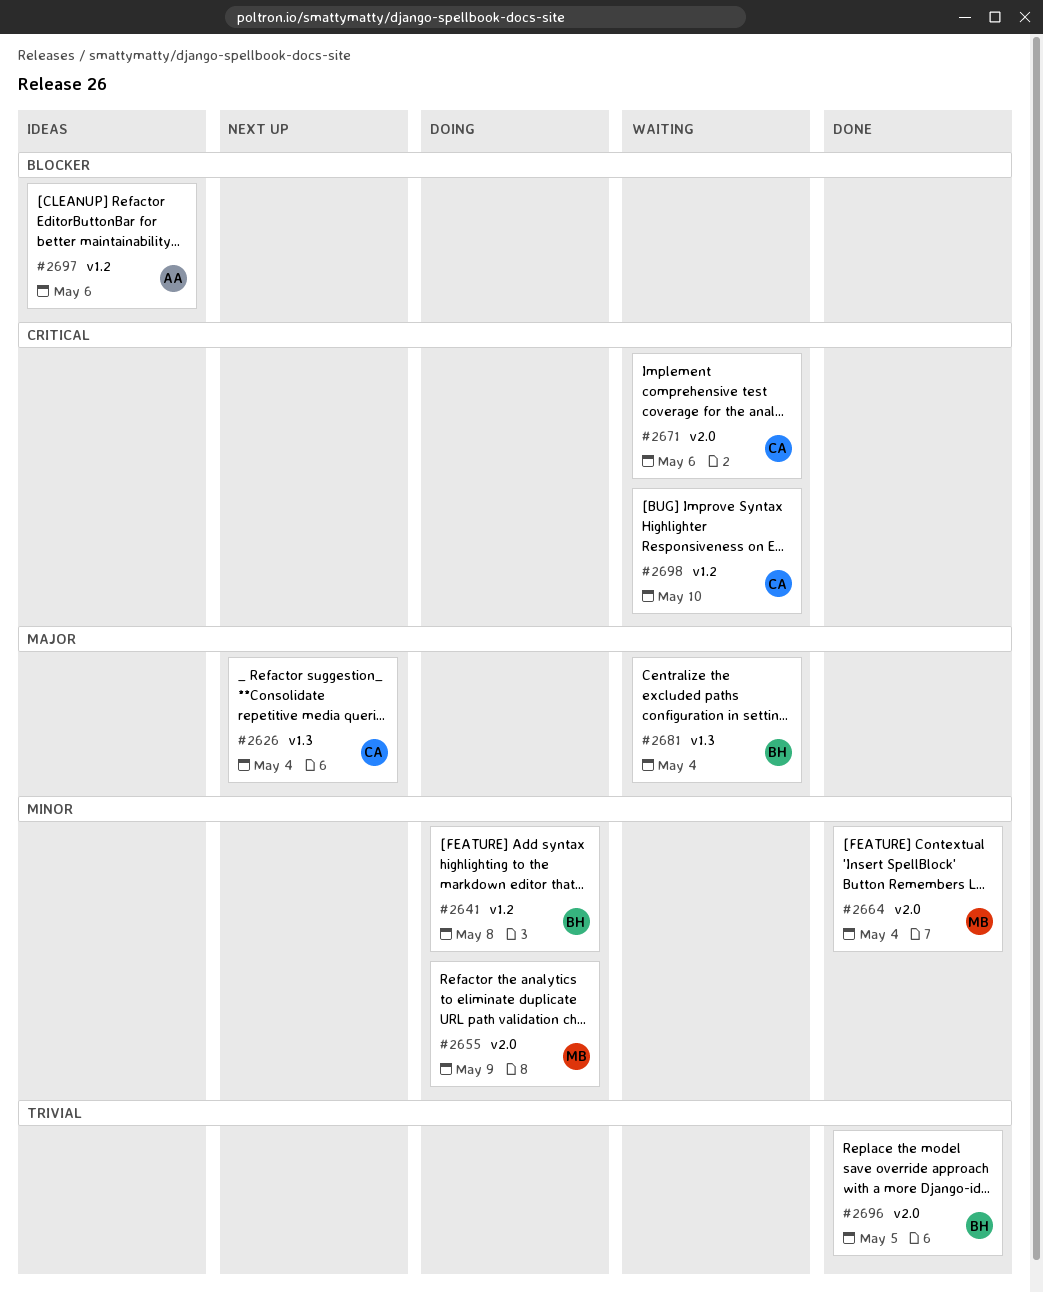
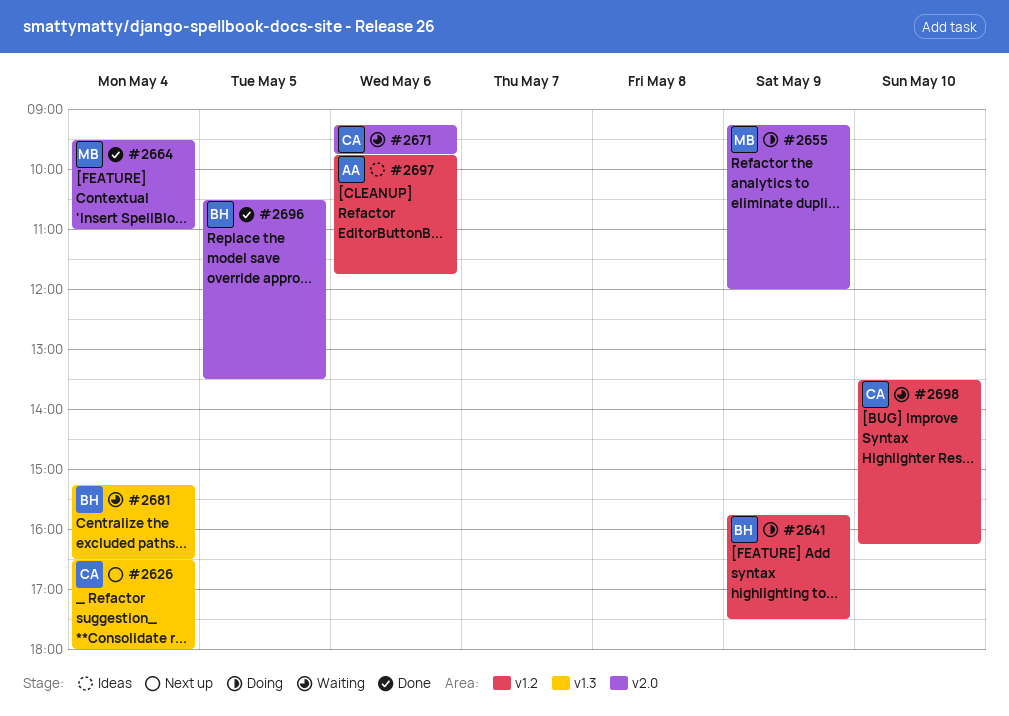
#2641, day: May 8 -> May 9

